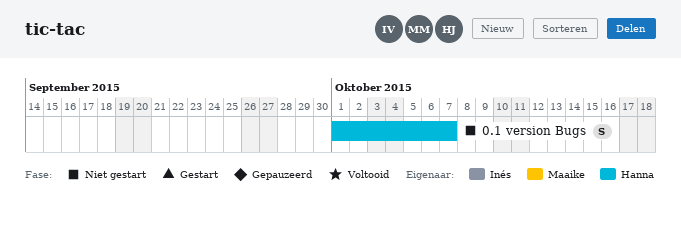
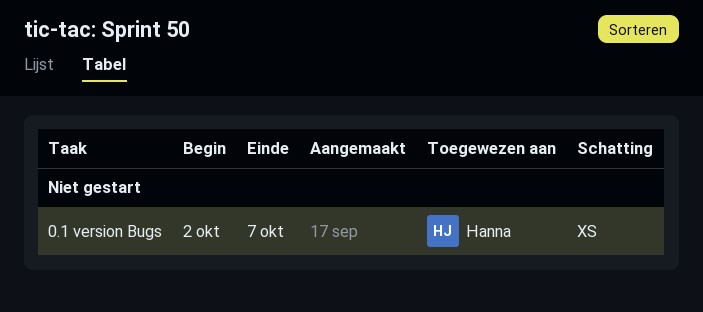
0.1 version Bugs, estimate: S -> XS
0.1 version Bugs, start: Oct 1 -> Oct 2

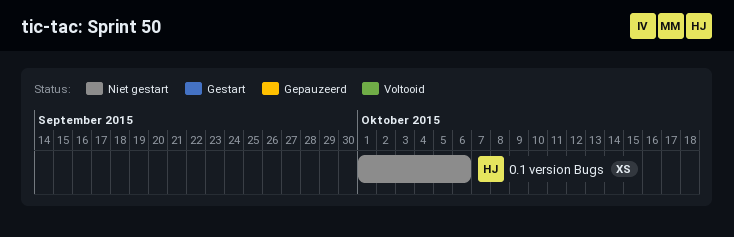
0.1 version Bugs, start: Oct 2 -> Oct 1
0.1 version Bugs, due: Oct 7 -> Oct 6

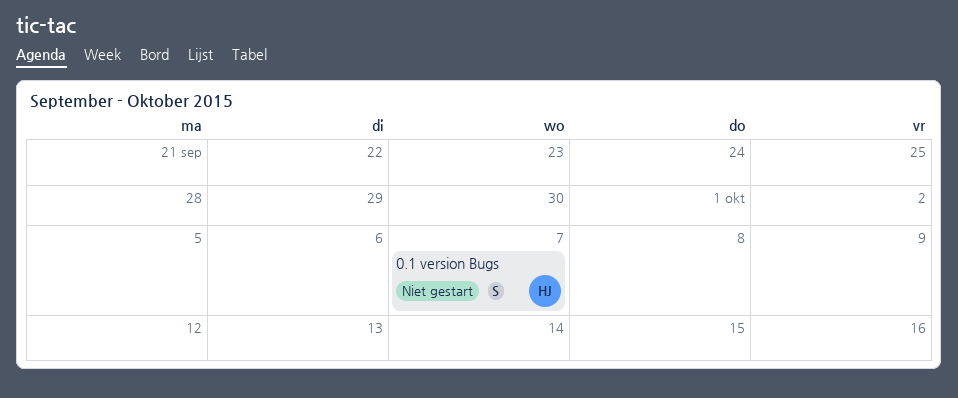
0.1 version Bugs, estimate: XS -> S
0.1 version Bugs, due: Oct 6 -> Oct 7

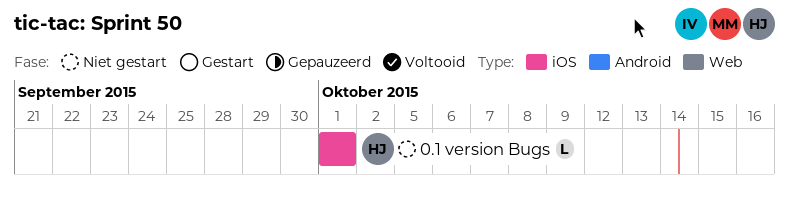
0.1 version Bugs, estimate: S -> L
0.1 version Bugs, due: Oct 7 -> Oct 1

